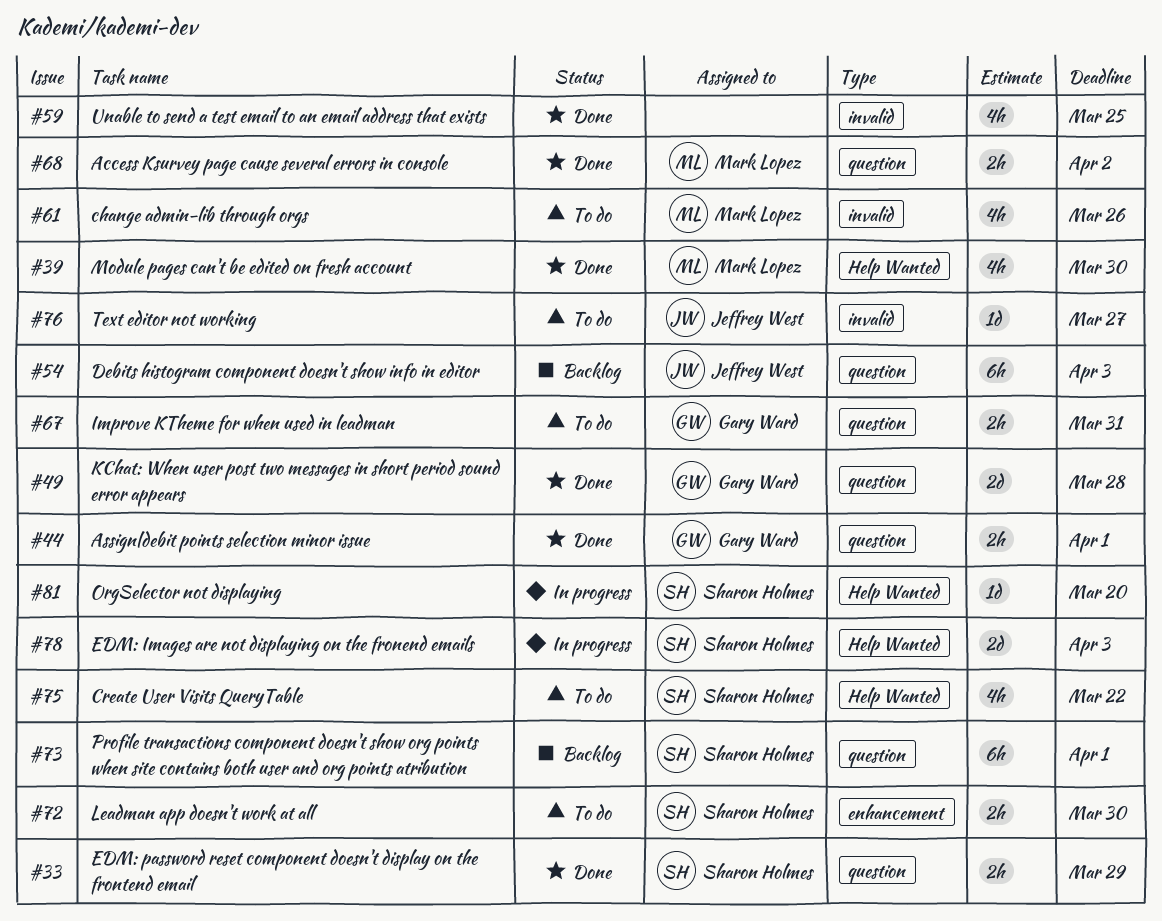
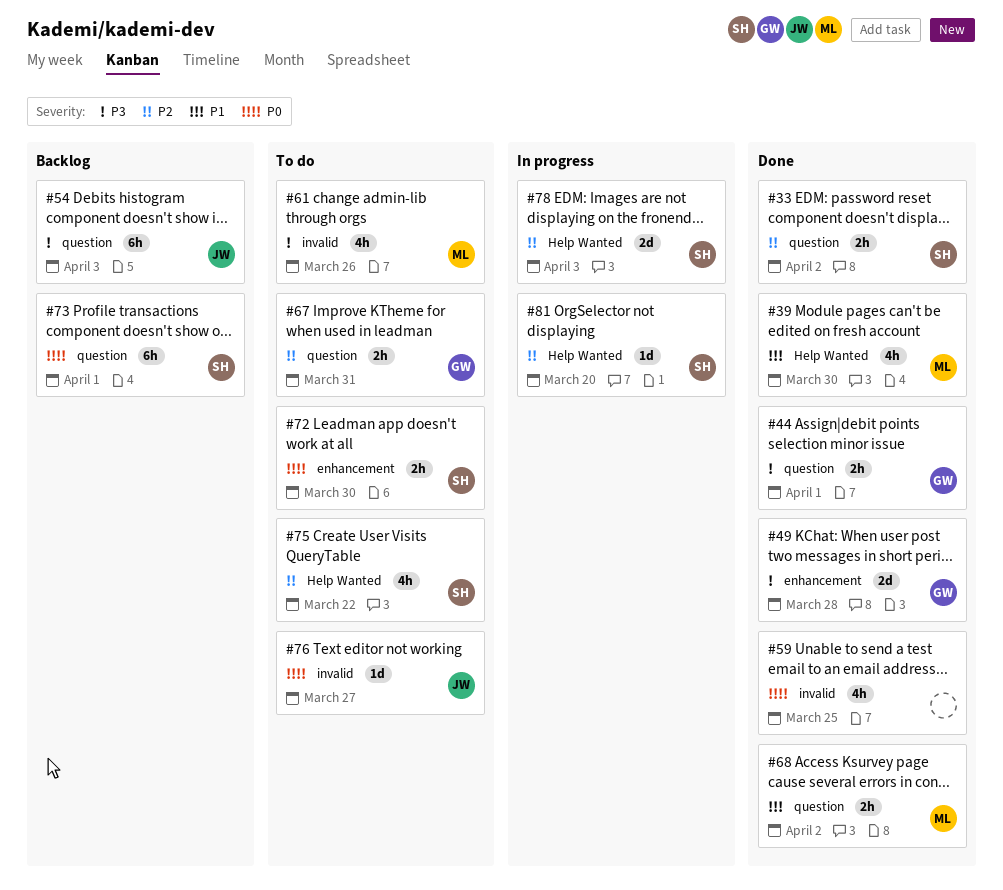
#33, due: Mar 29 -> Apr 2
#49, label: question -> enhancement

